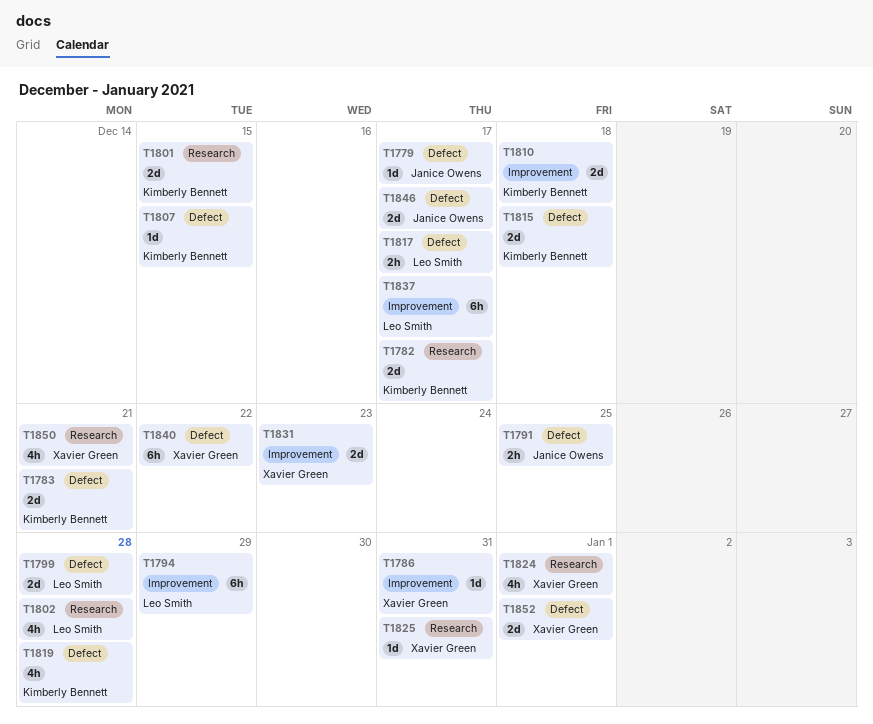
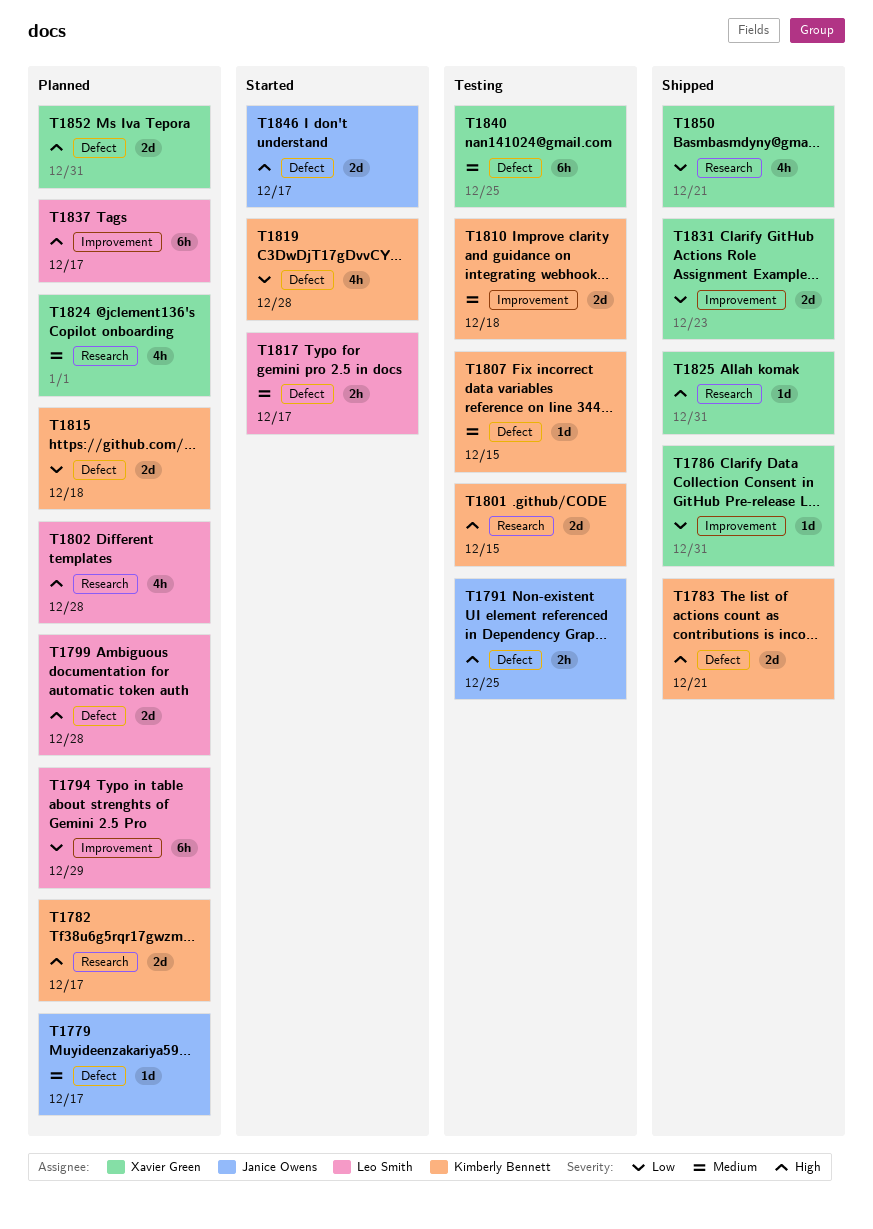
T1840, due: Dec 22 -> Dec 25
T1852, due: Jan 1 -> Dec 31

